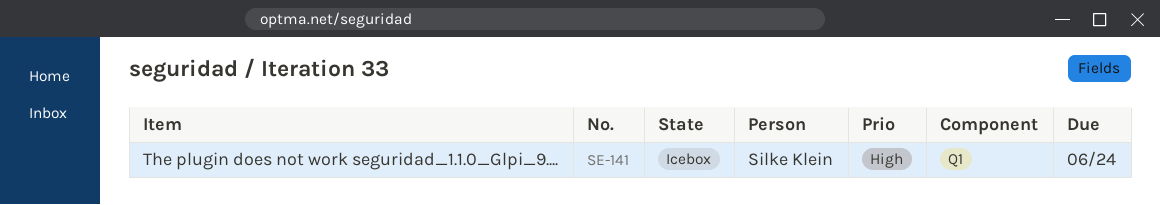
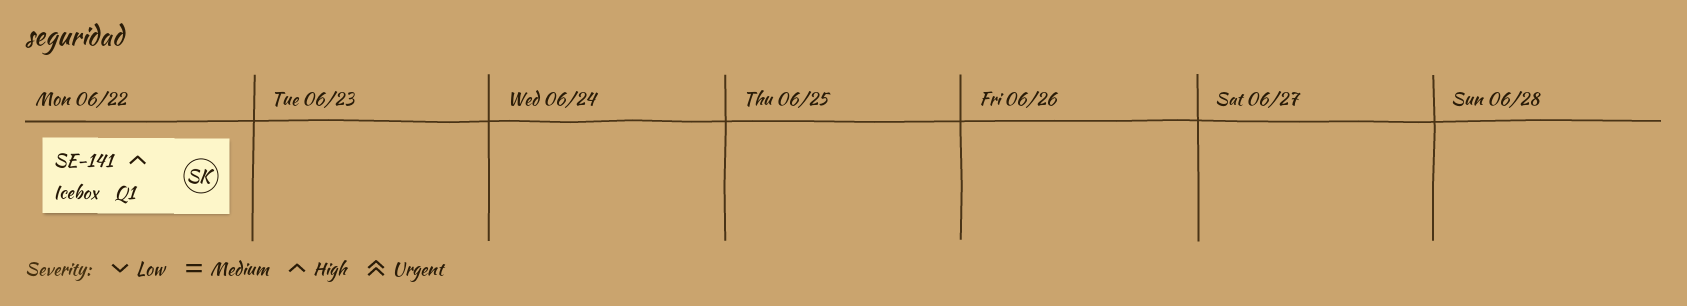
SE-141, due: Jun 24 -> Jun 22

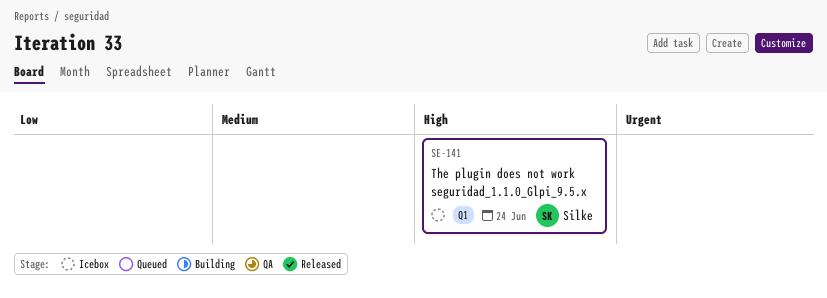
SE-141, due: Jun 22 -> Jun 24

